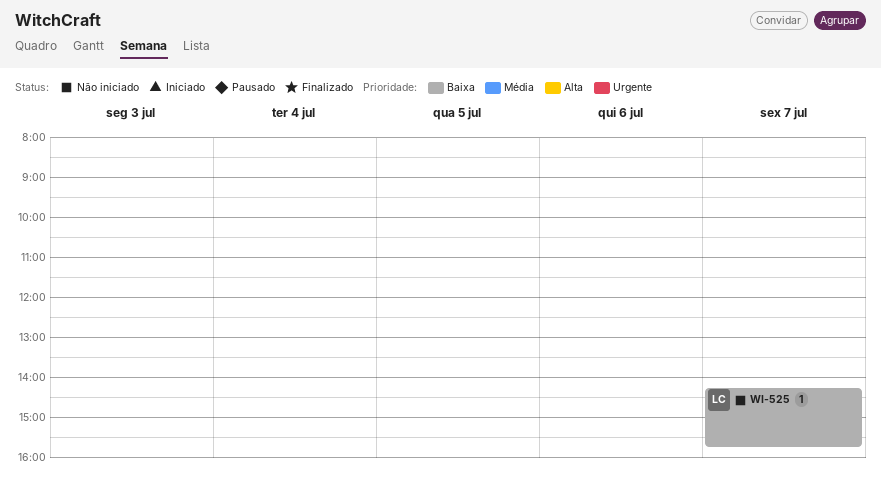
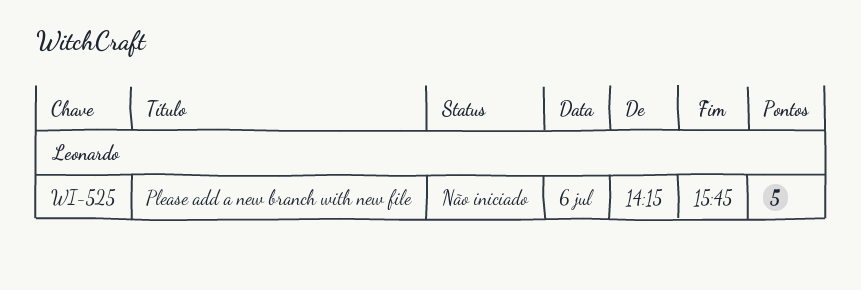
WI-525, estimate: 1 -> 5
WI-525, day: Jul 7 -> Jul 6

